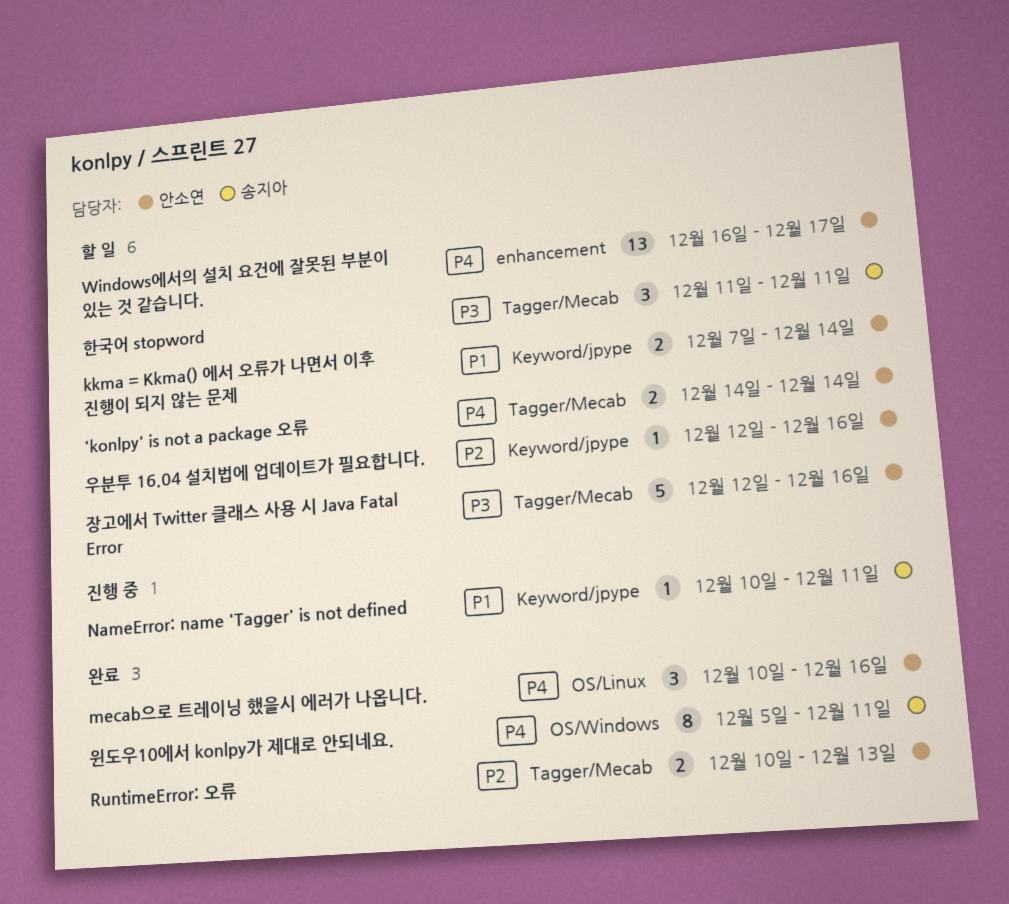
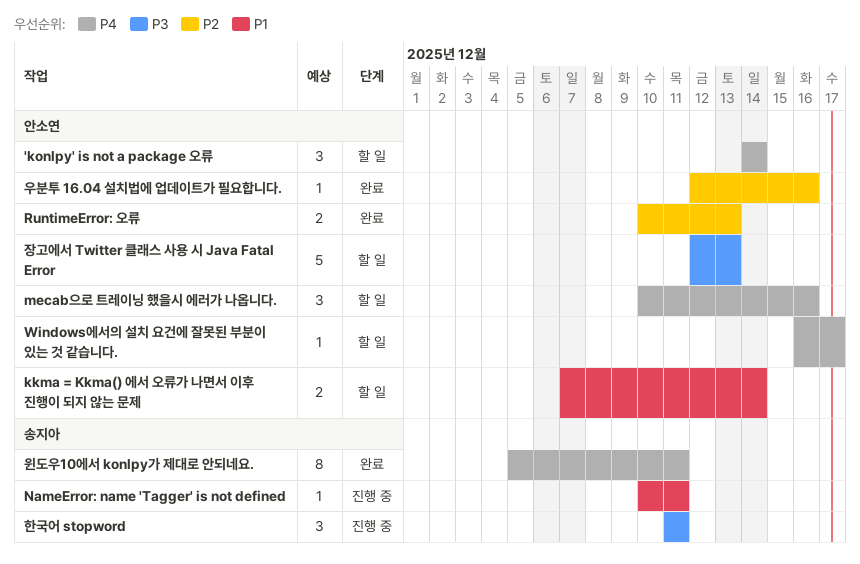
'konlpy' is not a package 오류, estimate: 2 -> 3
mecab으로 트레이닝 했을시 에러가 나옵니다., status: 완료 -> 할 일
Windows에서의 설치 요건에 잘못된 부분이 있는 것 같습니다., estimate: 13 -> 1
우분투 16.04 설치법에 업데이트가 필요합니다., status: 할 일 -> 완료
장고에서 Twitter 클래스 사용 시 Java Fatal Error, due: Dec 16 -> Dec 13
한국어 stopword, status: 할 일 -> 진행 중

